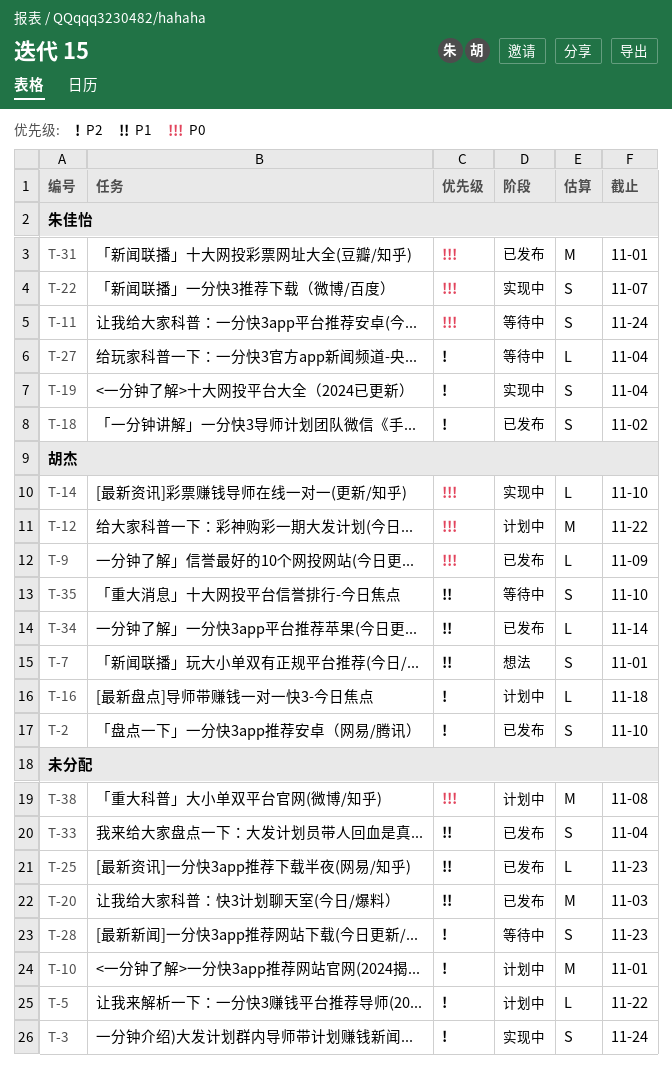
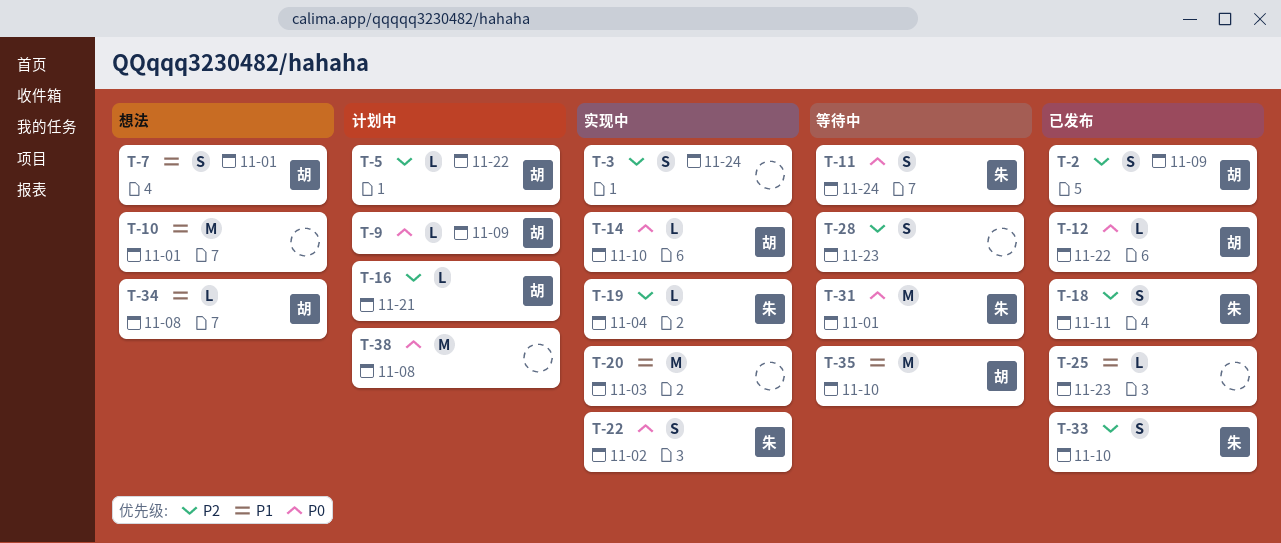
T-2, due: Nov 10 -> Nov 9
T-5, owner: none -> 胡杰
T-9, status: 已发布 -> 计划中
T-10, status: 计划中 -> 想法
T-10, priority: P2 -> P1
T-12, status: 计划中 -> 已发布
T-12, estimate: M -> L
T-16, due: Nov 18 -> Nov 21
T-18, due: Nov 2 -> Nov 11
T-19, estimate: S -> L
T-20, status: 已发布 -> 实现中
T-22, due: Nov 7 -> Nov 2
T-27: present -> none
T-31, status: 已发布 -> 等待中
T-33, owner: none -> 朱佳怡
T-33, priority: P1 -> P2
T-33, due: Nov 4 -> Nov 10
T-34, status: 已发布 -> 想法
T-34, due: Nov 14 -> Nov 8
T-35, estimate: S -> M

